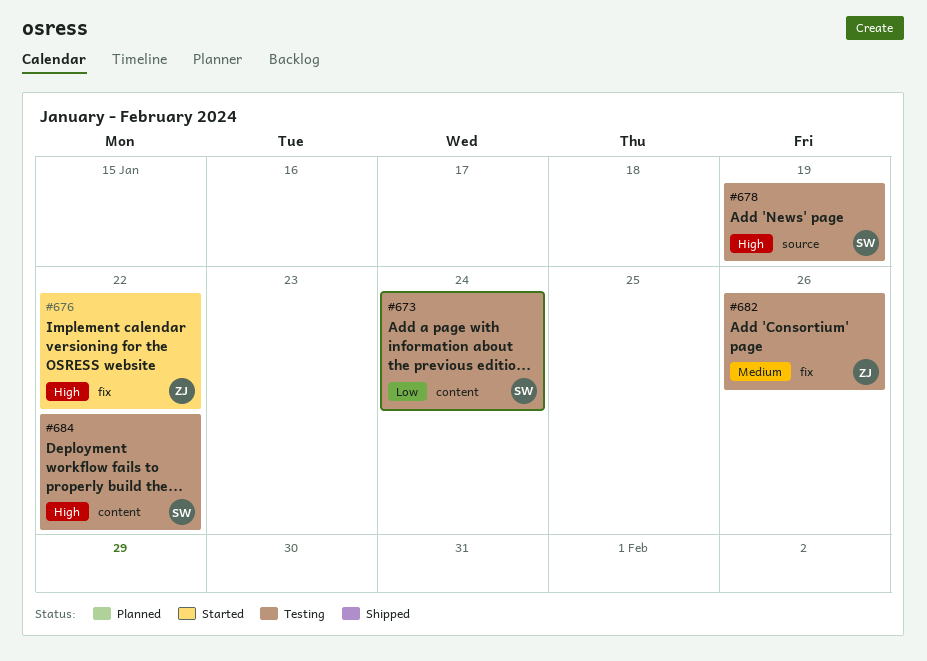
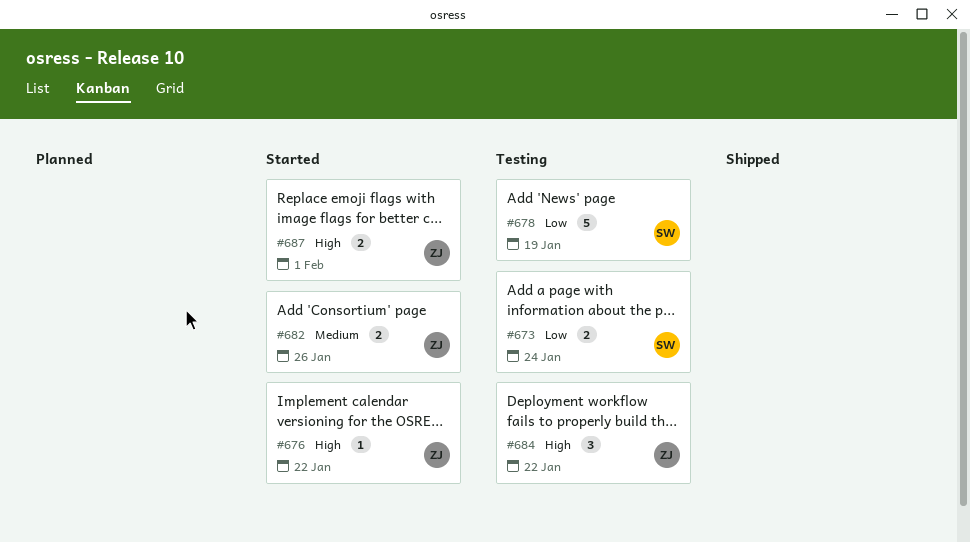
#678, priority: High -> Low
#682, status: Testing -> Started
#684, owner: SW -> ZJ
#687: none -> present

